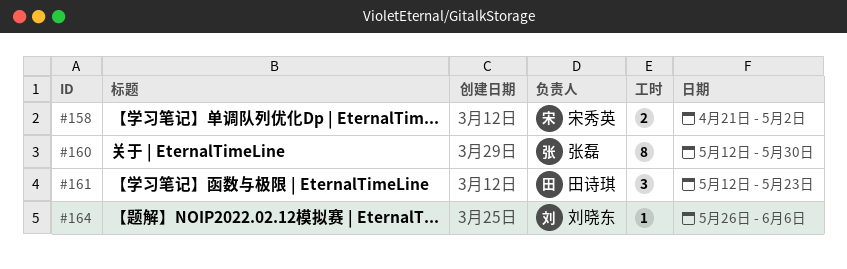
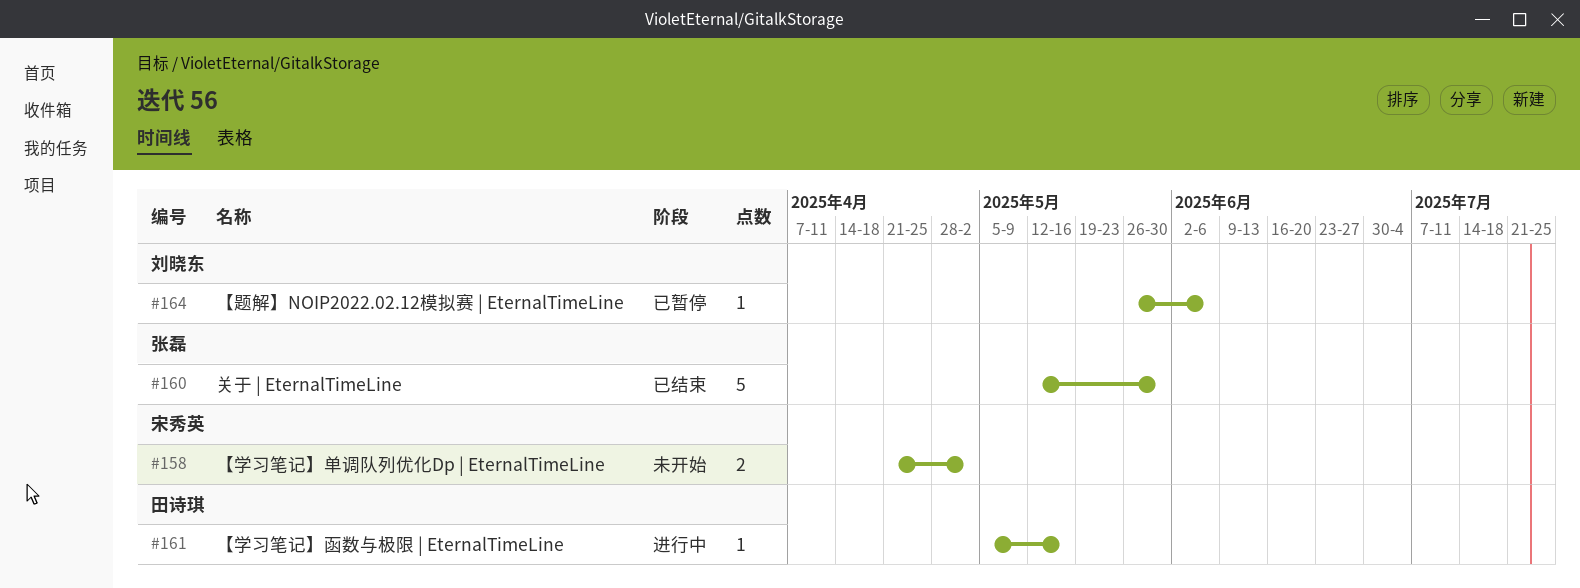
#160, estimate: 8 -> 5
#161, estimate: 3 -> 1
#161, start: May 12 -> May 5
#161, due: May 23 -> May 16

